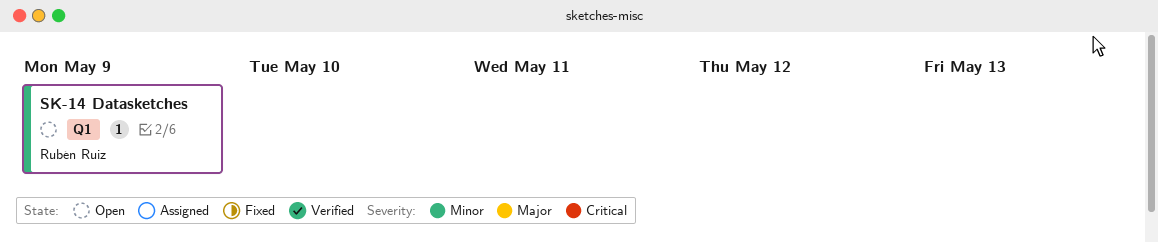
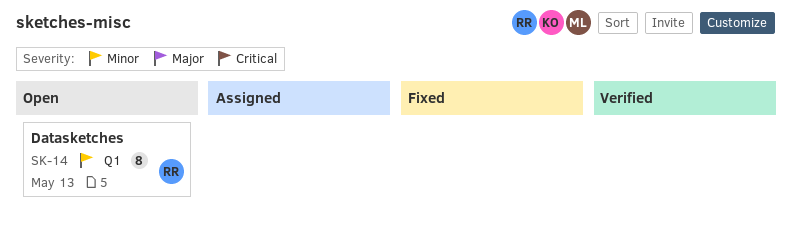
SK-14, estimate: 1 -> 8
SK-14, due: May 9 -> May 13

